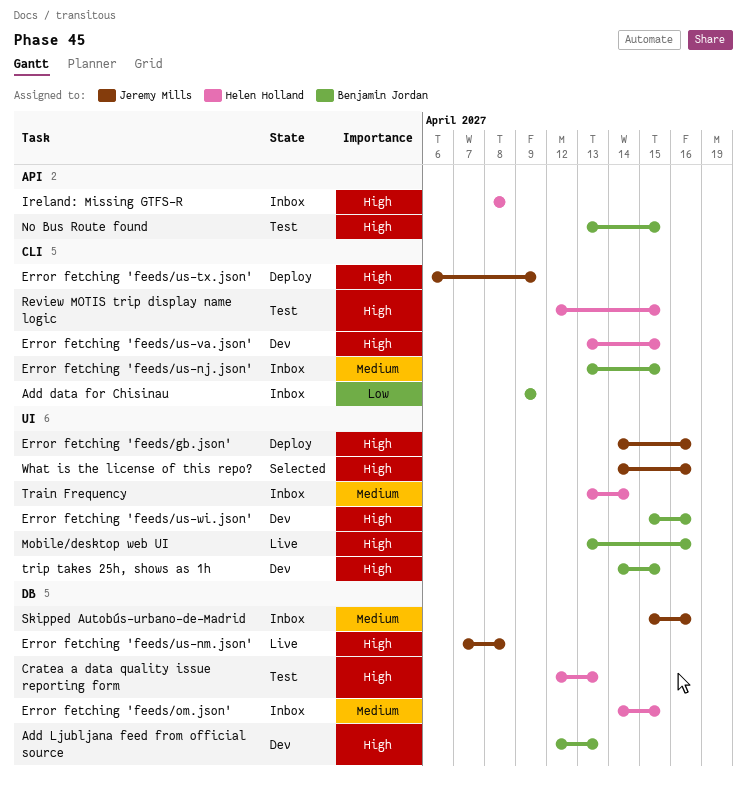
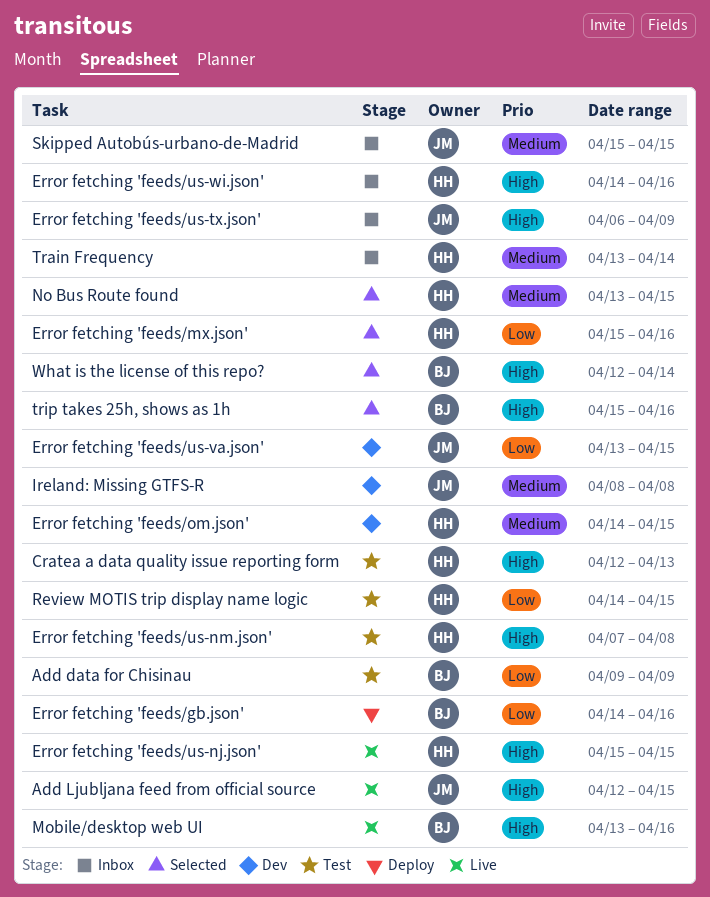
Add data for Chisinau, status: Inbox -> Test
Add Ljubljana feed from official source, status: Dev -> Live
Add Ljubljana feed from official source, owner: Benjamin Jordan -> Jeremy Mills
Add Ljubljana feed from official source, due: Apr 13 -> Apr 15
Error fetching 'feeds/gb.json', owner: Jeremy Mills -> Benjamin Jordan
Error fetching 'feeds/gb.json', priority: High -> Low
Error fetching 'feeds/mx.json': none -> present
Error fetching 'feeds/om.json', status: Inbox -> Dev
Error fetching 'feeds/us-nj.json', status: Inbox -> Live
Error fetching 'feeds/us-nj.json', owner: Benjamin Jordan -> Helen Holland
Error fetching 'feeds/us-nj.json', priority: Medium -> High
Error fetching 'feeds/us-nj.json', start: Apr 13 -> Apr 15
Error fetching 'feeds/us-nm.json', status: Live -> Test
Error fetching 'feeds/us-nm.json', owner: Jeremy Mills -> Helen Holland
Error fetching 'feeds/us-tx.json', status: Deploy -> Inbox
Error fetching 'feeds/us-va.json', owner: Helen Holland -> Jeremy Mills
Error fetching 'feeds/us-va.json', priority: High -> Low
Error fetching 'feeds/us-wi.json', status: Dev -> Inbox
Error fetching 'feeds/us-wi.json', owner: Benjamin Jordan -> Helen Holland
Error fetching 'feeds/us-wi.json', start: Apr 15 -> Apr 14
Ireland: Missing GTFS-R, status: Inbox -> Dev
Ireland: Missing GTFS-R, owner: Helen Holland -> Jeremy Mills
Ireland: Missing GTFS-R, priority: High -> Medium
No Bus Route found, status: Test -> Selected
No Bus Route found, owner: Benjamin Jordan -> Helen Holland
No Bus Route found, priority: High -> Medium
Review MOTIS trip display name logic, priority: High -> Low
Review MOTIS trip display name logic, start: Apr 12 -> Apr 14
Skipped Autobús-urbano-de-Madrid, due: Apr 16 -> Apr 15
trip takes 25h, shows as 1h, status: Dev -> Selected
trip takes 25h, shows as 1h, start: Apr 14 -> Apr 15
trip takes 25h, shows as 1h, due: Apr 15 -> Apr 16
What is the license of this repo?, owner: Jeremy Mills -> Benjamin Jordan
What is the license of this repo?, start: Apr 14 -> Apr 12
What is the license of this repo?, due: Apr 16 -> Apr 14

